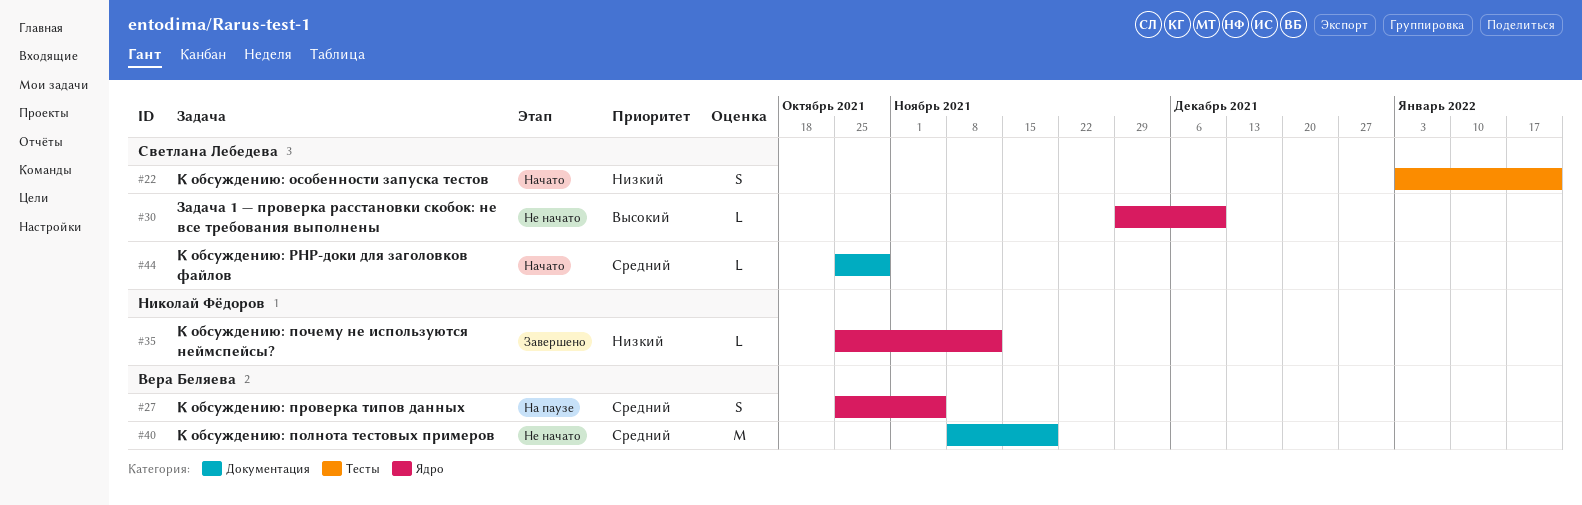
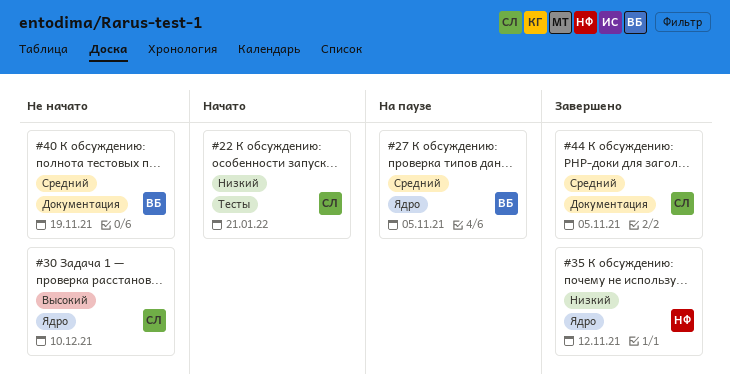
#44, status: Начато -> Завершено
#44, due: Oct 29 -> Nov 5

